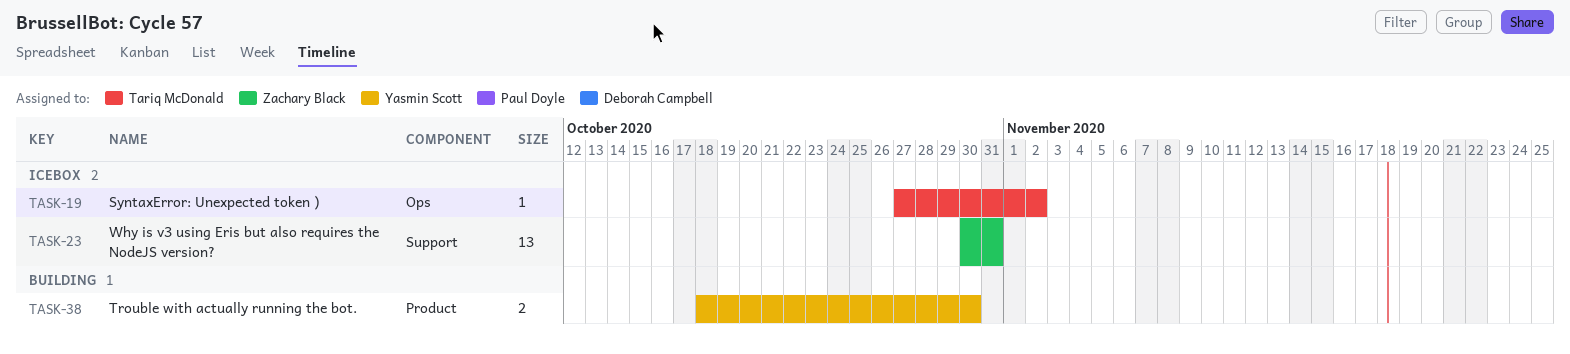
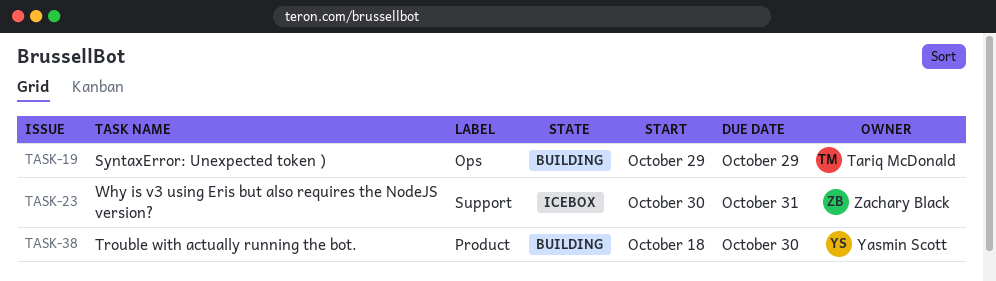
TASK-19, status: Icebox -> Building
TASK-19, start: Oct 27 -> Oct 29
TASK-19, due: Nov 2 -> Oct 29

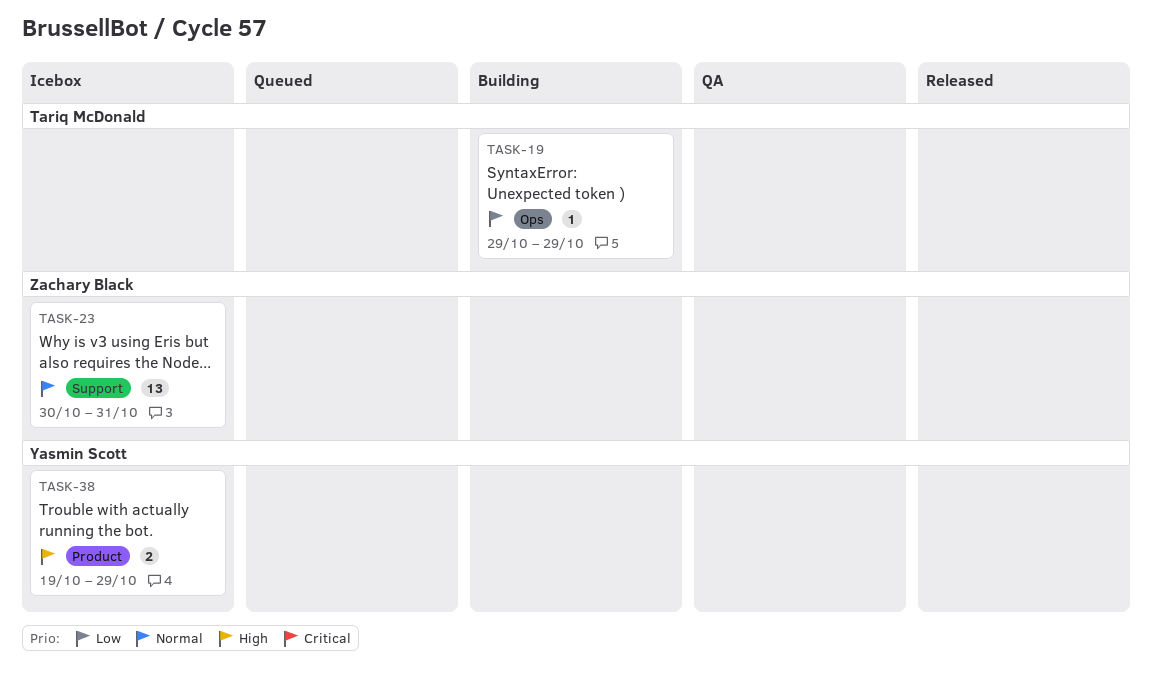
TASK-38, status: Building -> Icebox
TASK-38, start: Oct 18 -> Oct 19
TASK-38, due: Oct 30 -> Oct 29

